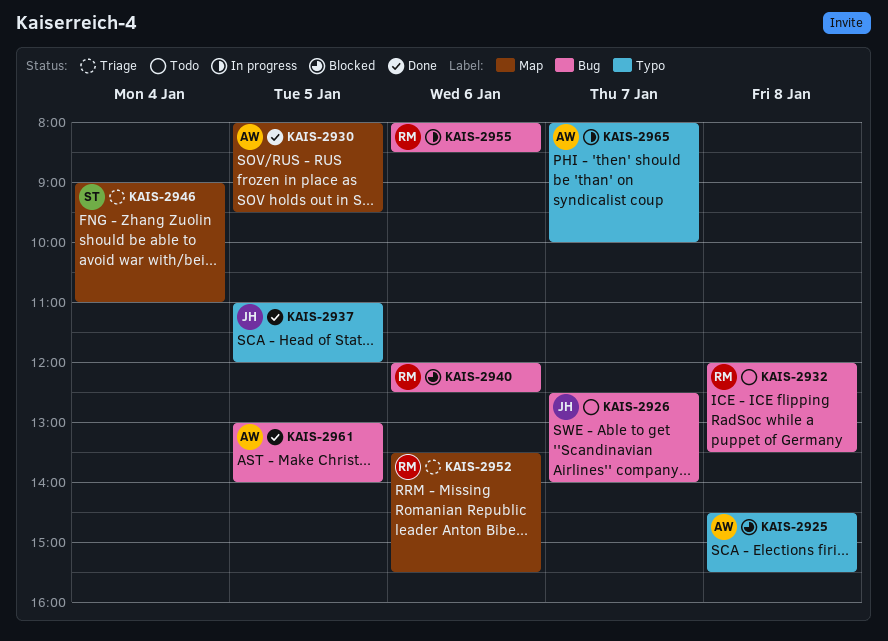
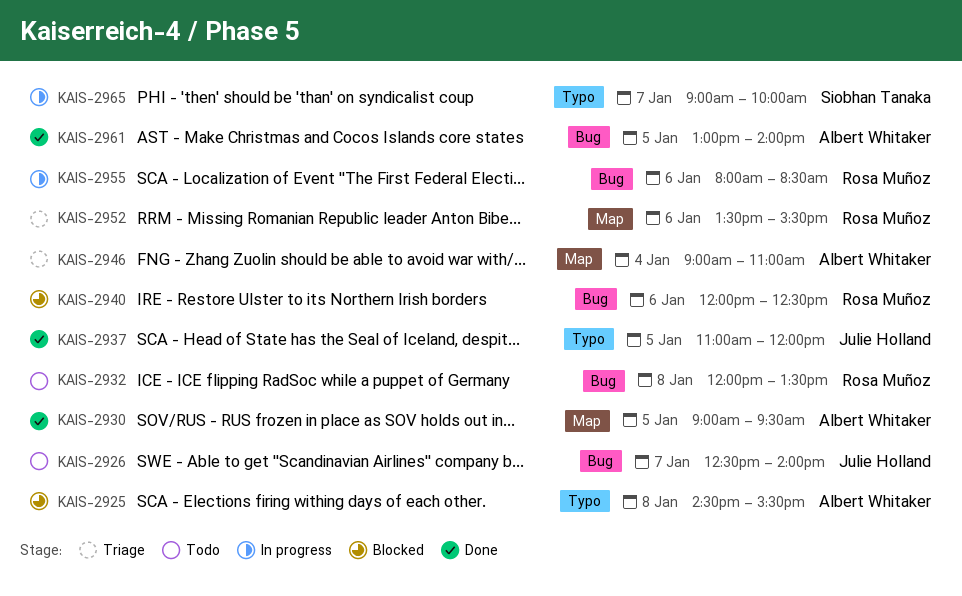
KAIS-2930, begins: 08:00 -> 09:00
KAIS-2946, owner: Siobhan Tanaka -> Albert Whitaker
KAIS-2965, owner: Albert Whitaker -> Siobhan Tanaka
KAIS-2965, begins: 08:00 -> 09:00

